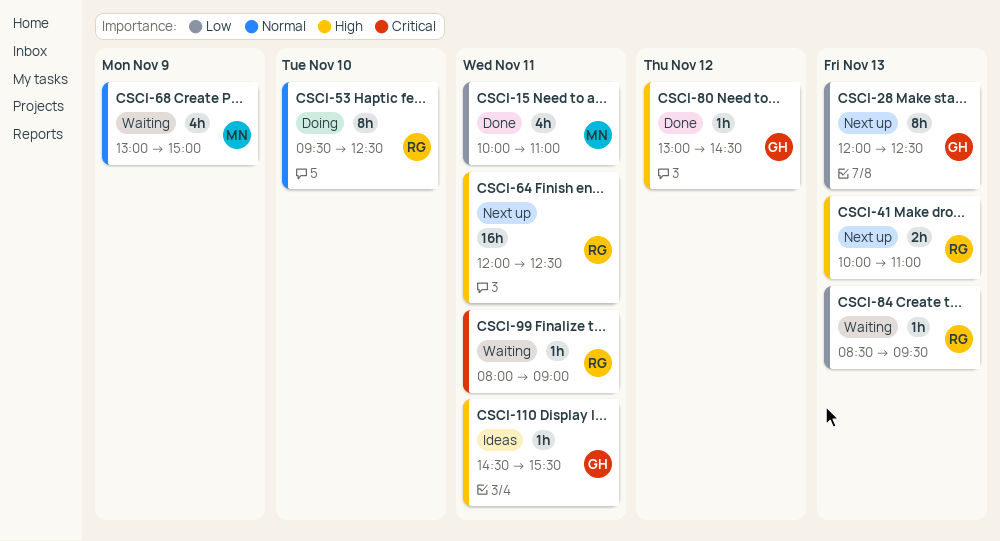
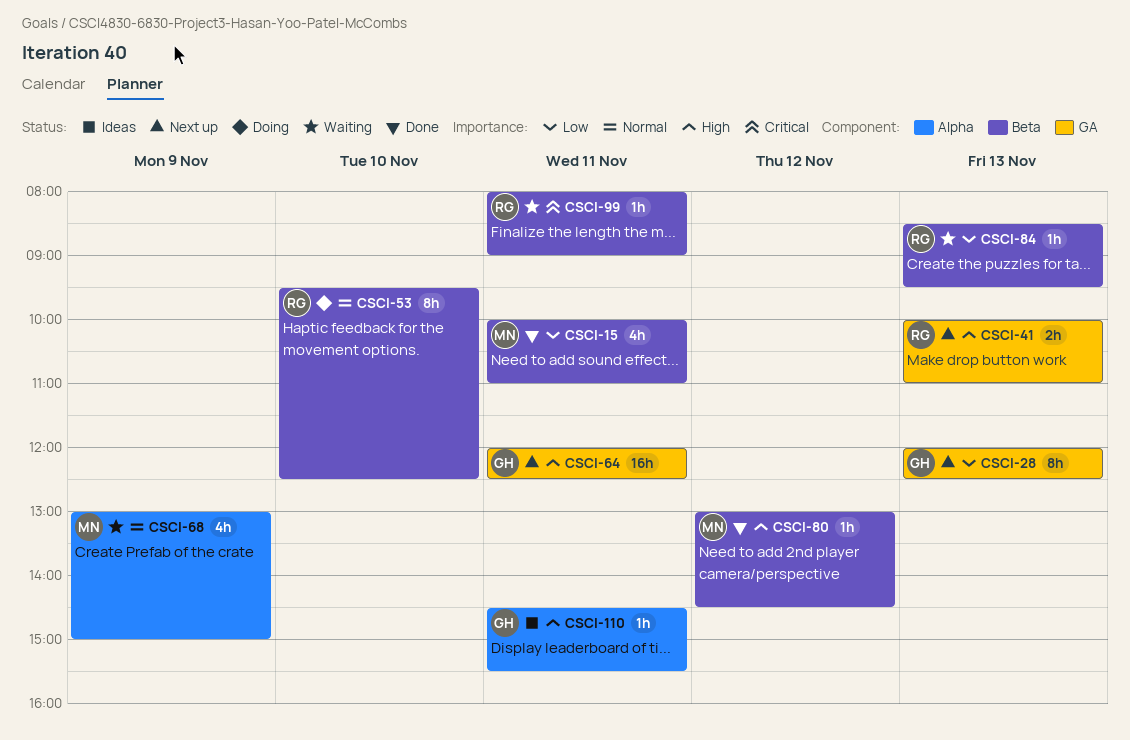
CSCI-64, owner: RG -> GH
CSCI-80, owner: GH -> MN

